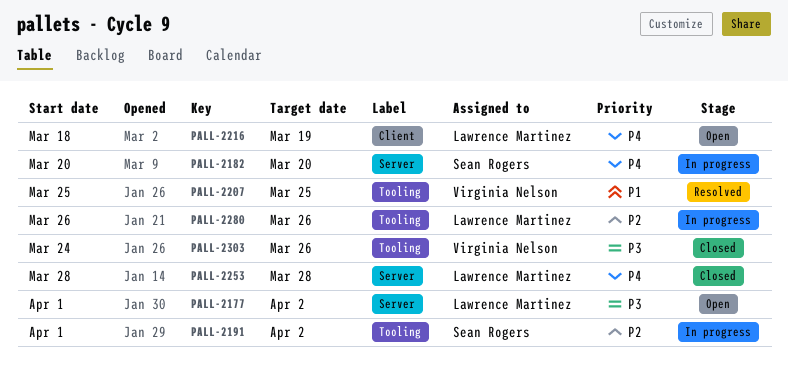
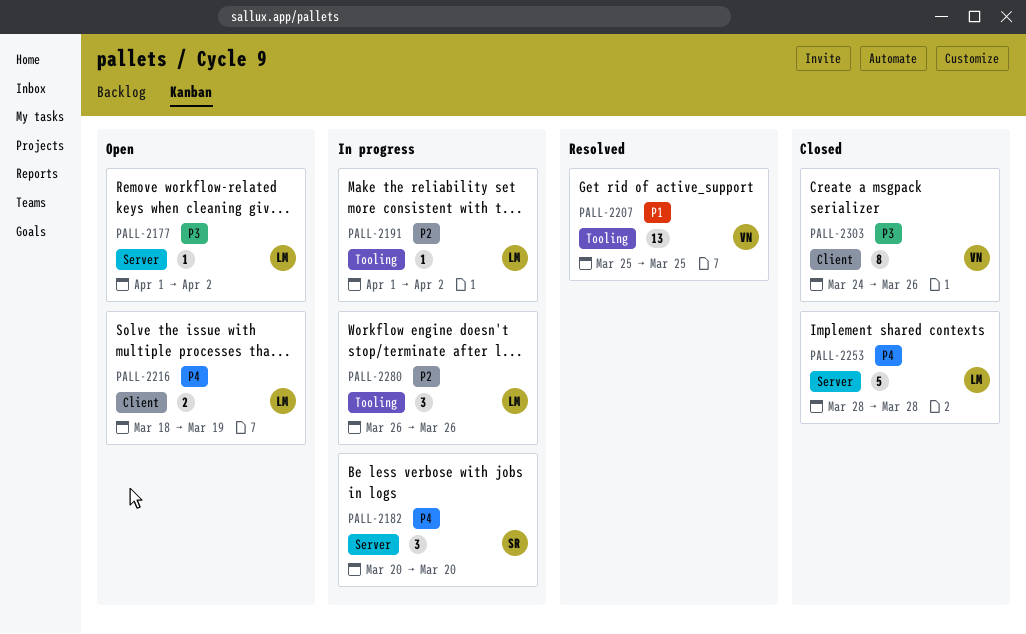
PALL-2191, owner: Sean Rogers -> Lawrence Martinez
PALL-2303, label: Tooling -> Client

